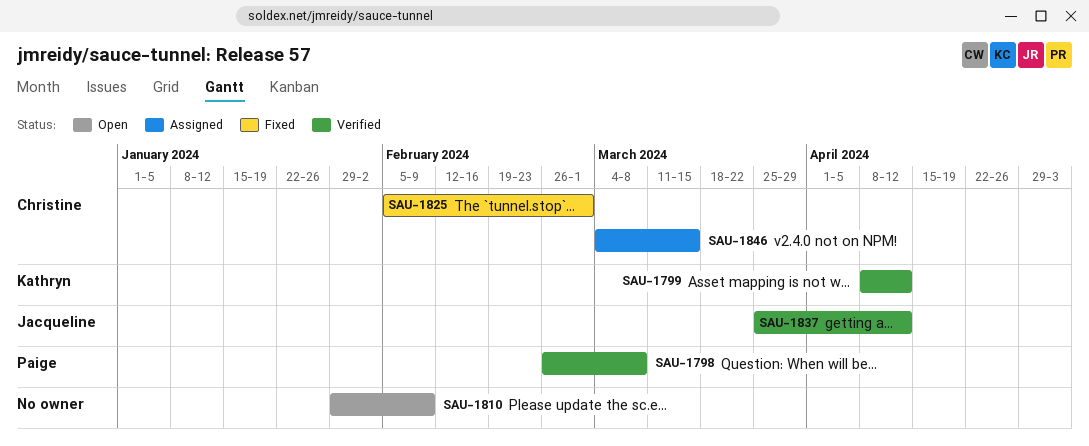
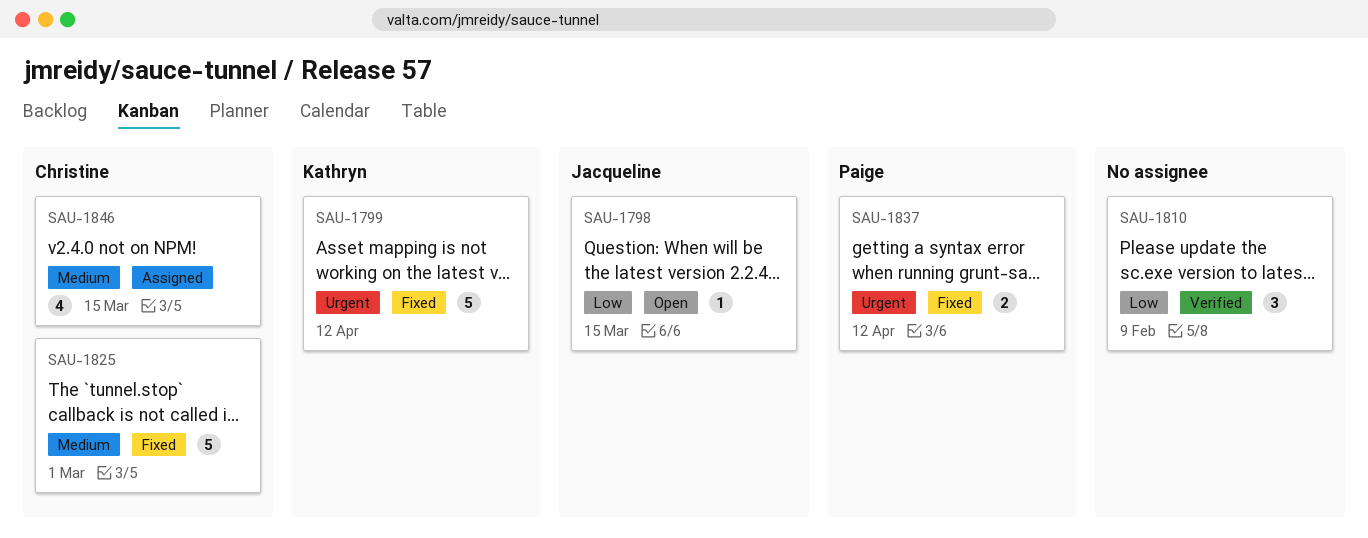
SAU-1798, status: Verified -> Open
SAU-1798, owner: Paige -> Jacqueline
SAU-1798, due: Mar 8 -> Mar 15
SAU-1799, status: Verified -> Fixed
SAU-1810, status: Open -> Verified
SAU-1837, status: Verified -> Fixed
SAU-1837, owner: Jacqueline -> Paige

